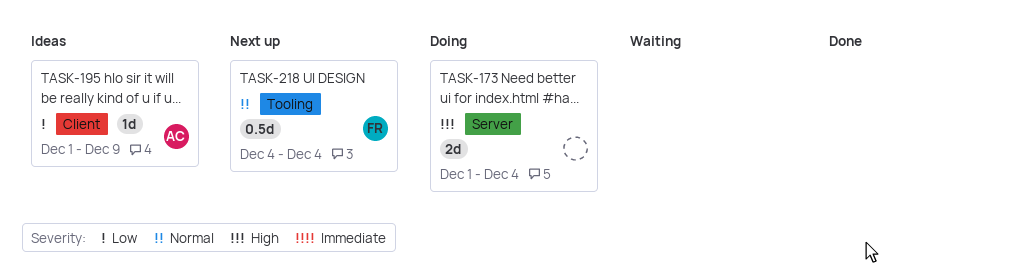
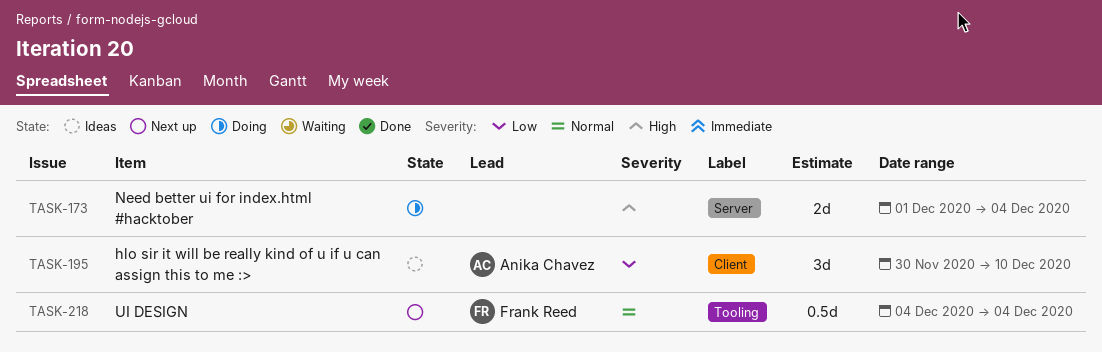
TASK-195, estimate: 1d -> 3d
TASK-195, start: Dec 1 -> Nov 30
TASK-195, due: Dec 9 -> Dec 10

